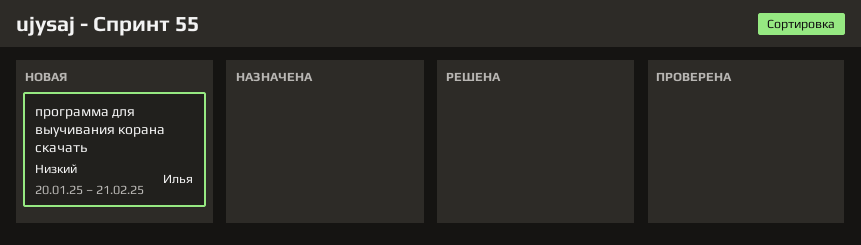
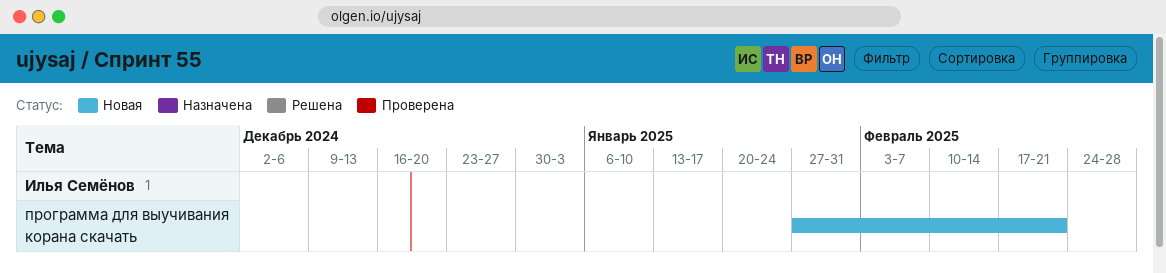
программа для выучивания корана скачать, start: Jan 20 -> Jan 27

